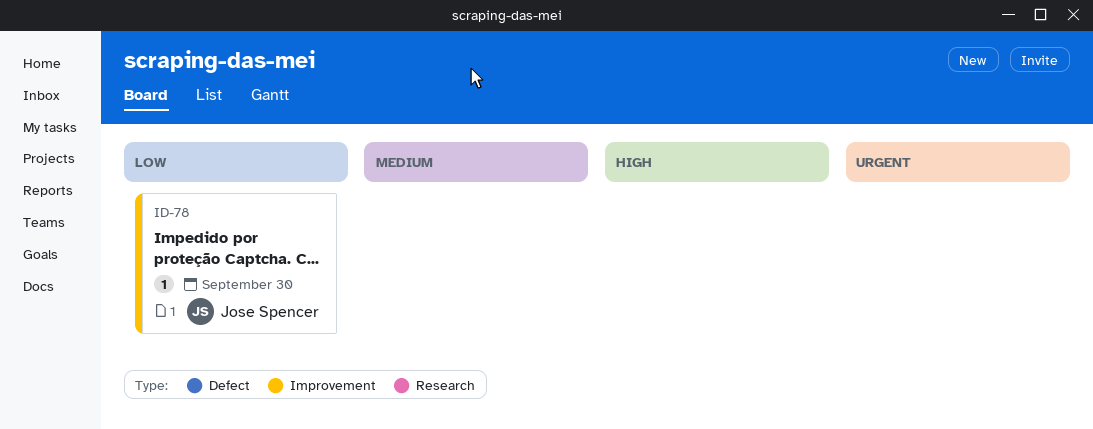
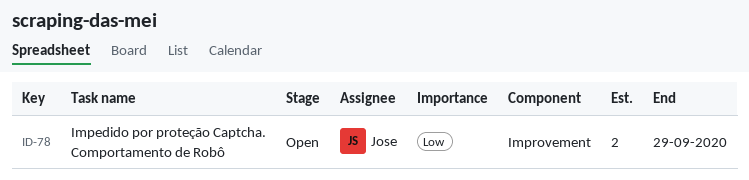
ID-78, estimate: 1 -> 2
ID-78, due: Sep 30 -> Sep 29

